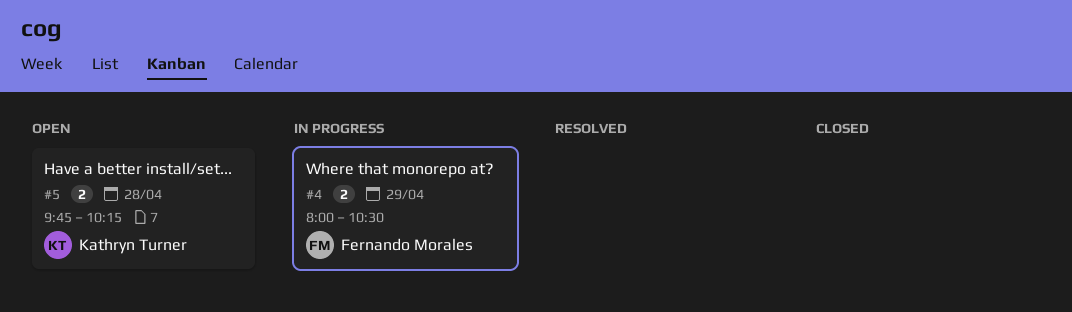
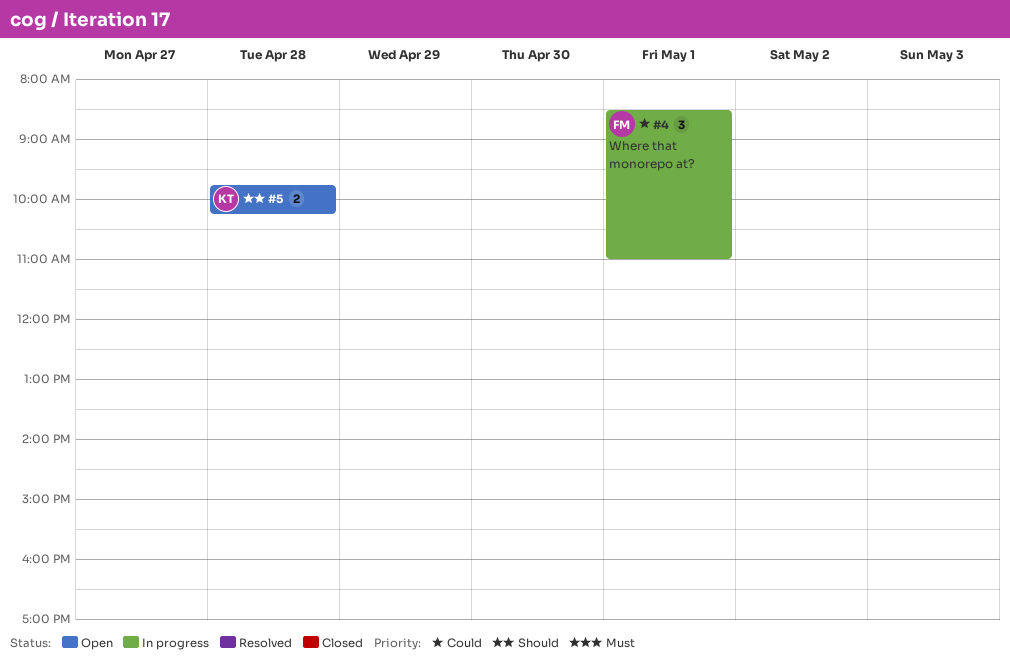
#4, estimate: 2 -> 3
#4, day: Apr 29 -> May 1
#4, begins: 08:00 -> 08:30
#4, ends: 10:30 -> 11:00

